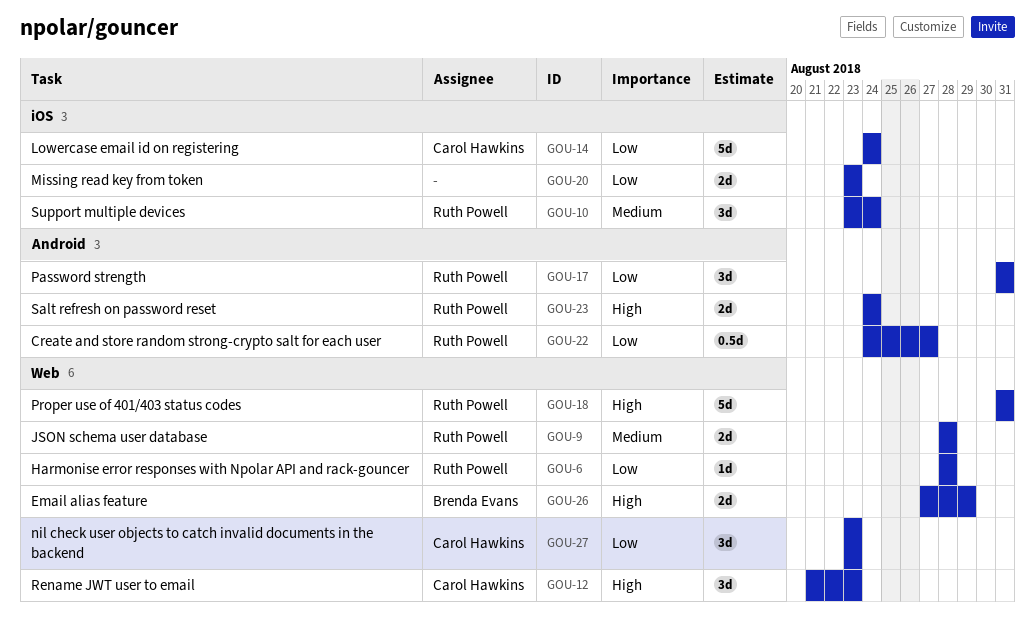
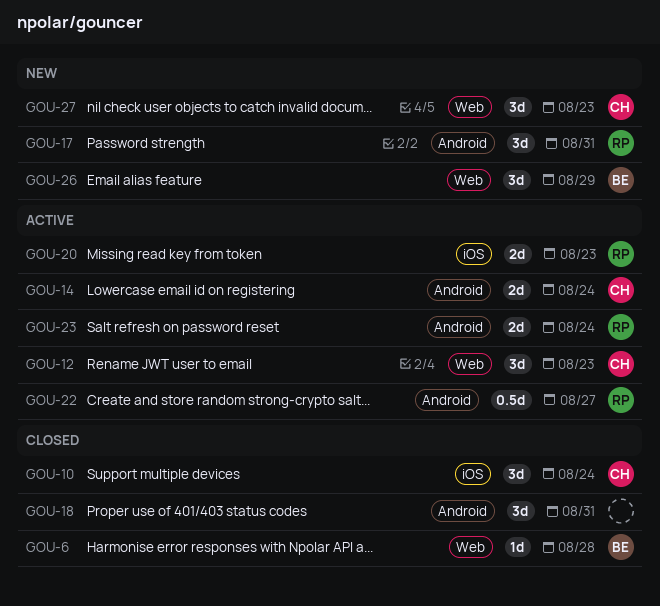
GOU-6, owner: Ruth Powell -> Brenda Evans
GOU-9: present -> none
GOU-10, owner: Ruth Powell -> Carol Hawkins
GOU-14, label: iOS -> Android
GOU-14, estimate: 5d -> 2d
GOU-18, owner: Ruth Powell -> none
GOU-18, label: Web -> Android
GOU-18, estimate: 5d -> 3d
GOU-20, owner: none -> Ruth Powell
GOU-26, estimate: 2d -> 3d

